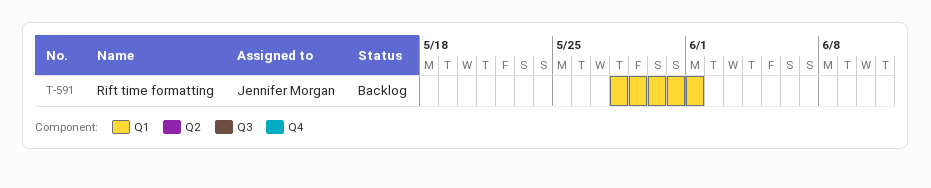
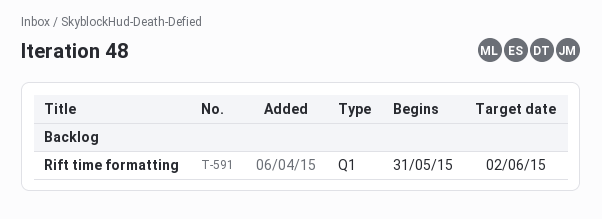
T-591, start: May 28 -> May 31
T-591, due: Jun 1 -> Jun 2

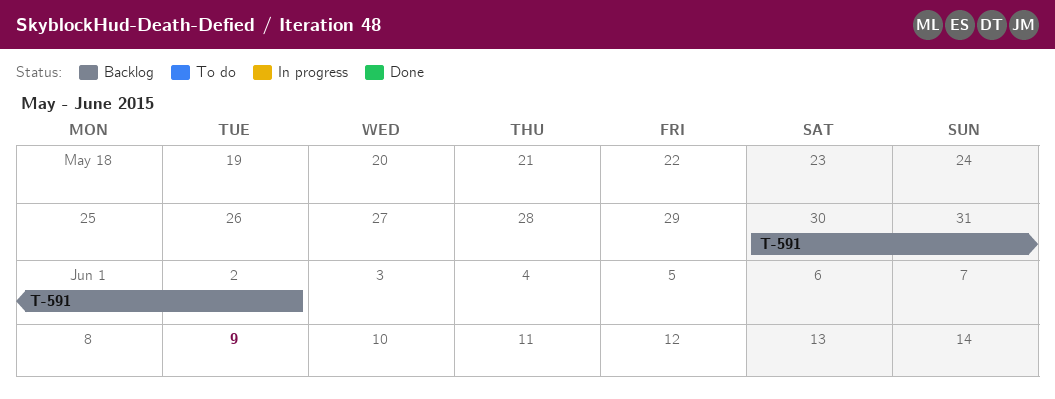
T-591, start: May 31 -> May 30

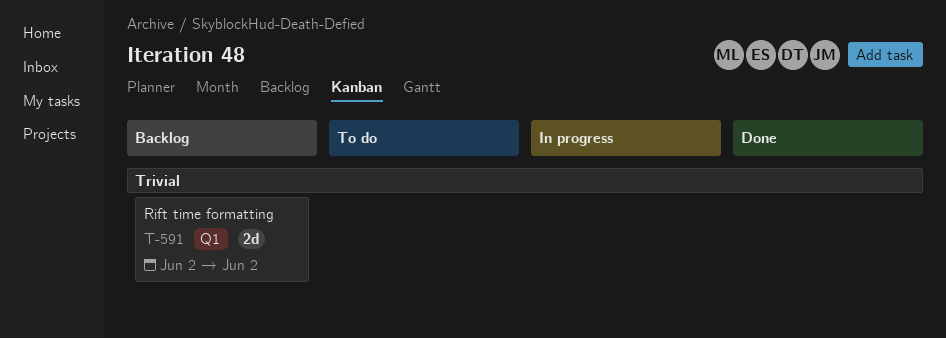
T-591, start: May 30 -> Jun 2

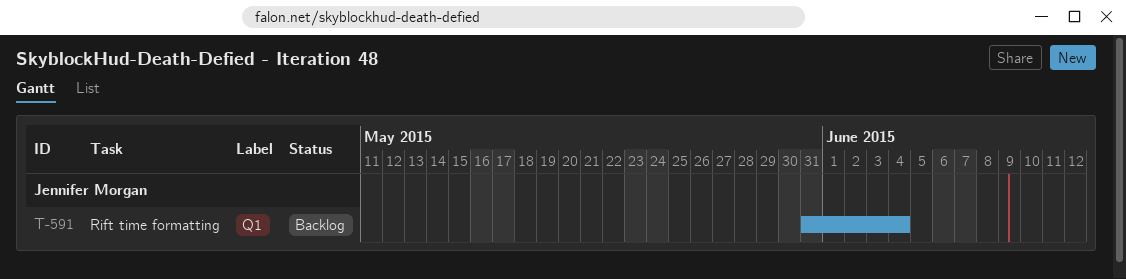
T-591, start: Jun 2 -> May 31
T-591, due: Jun 2 -> Jun 4

